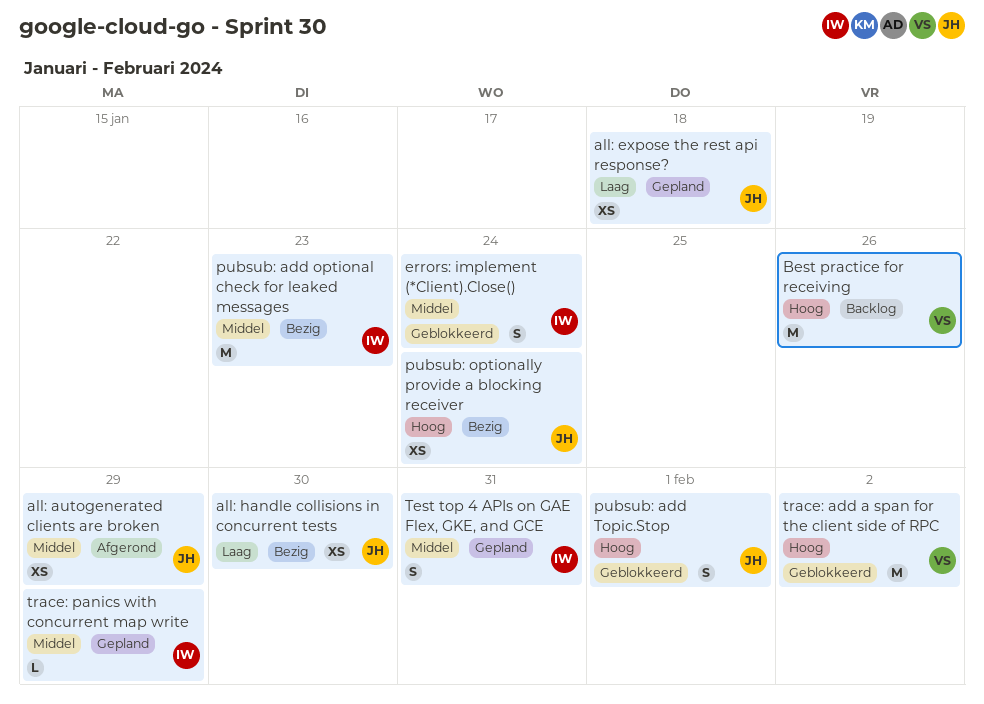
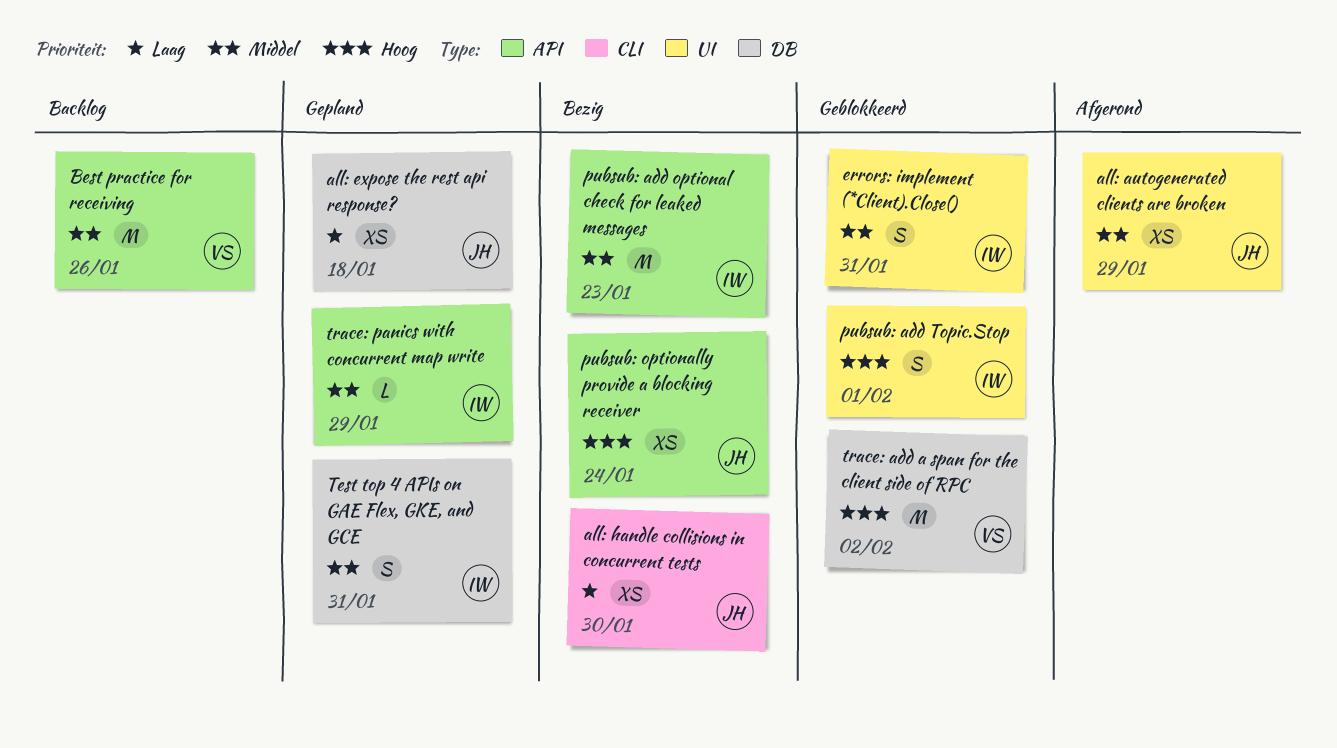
Best practice for receiving, priority: Hoog -> Middel
errors: implement (*Client).Close(), due: Jan 24 -> Jan 31
pubsub: add Topic.Stop, owner: JH -> IW

